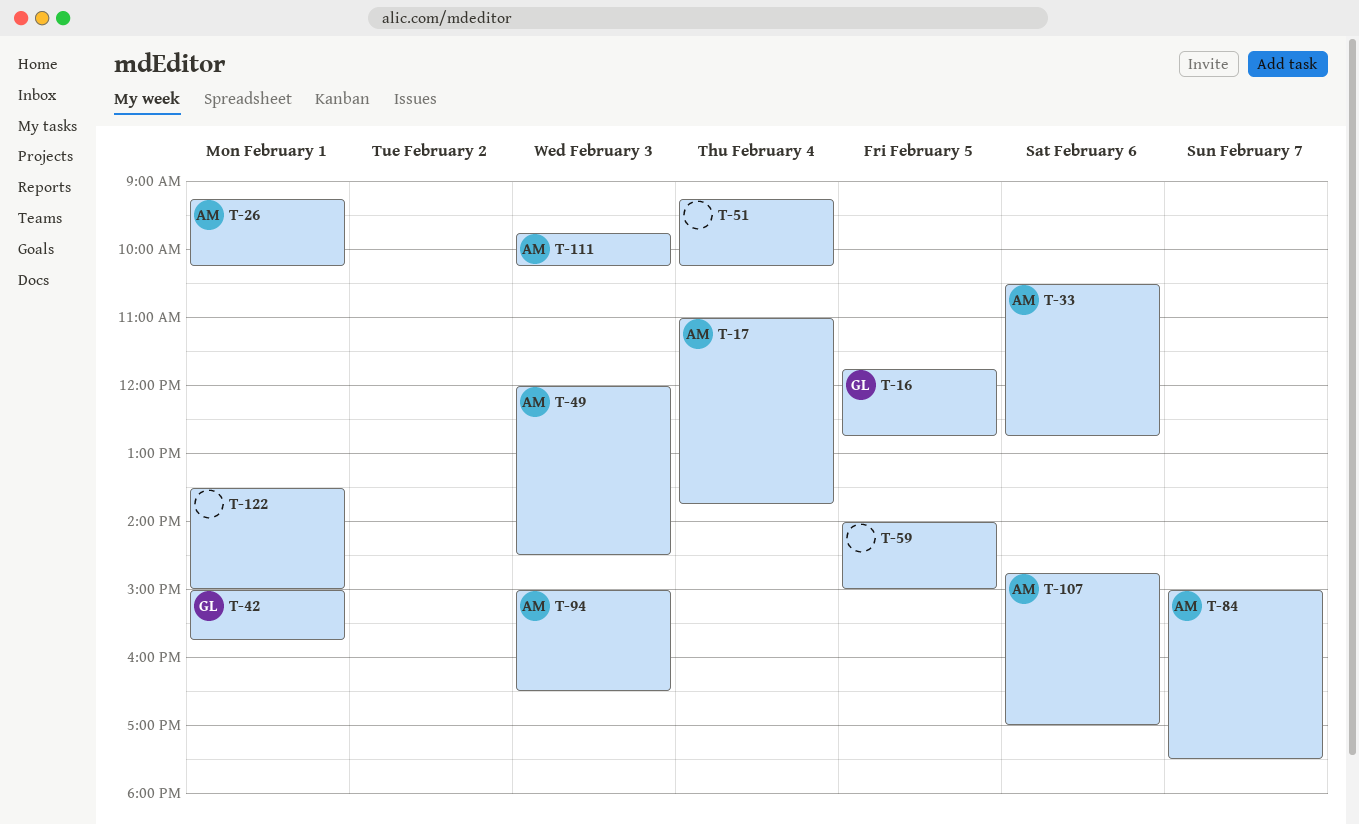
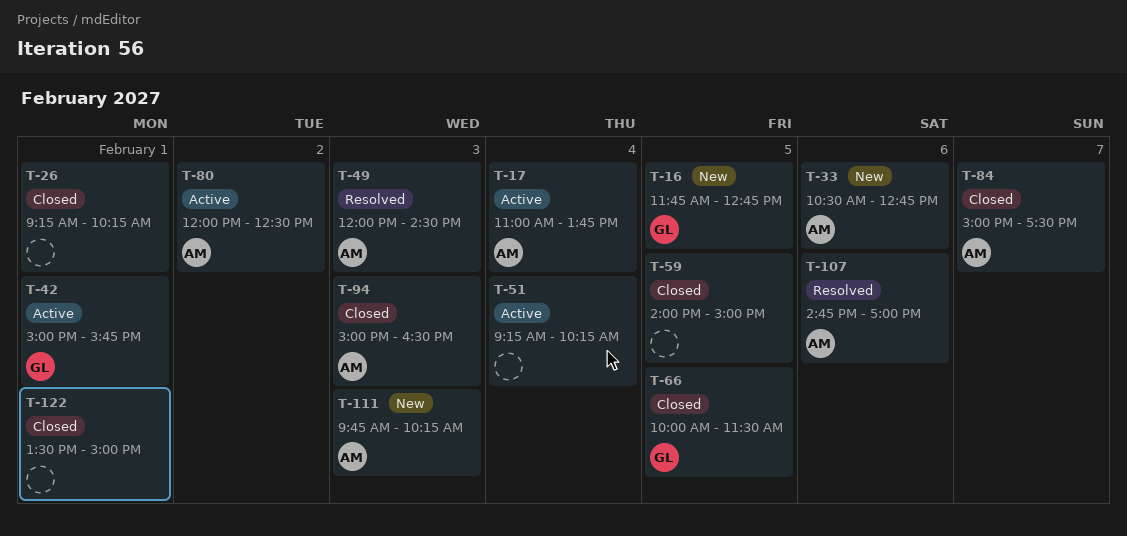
T-26, owner: AM -> none
T-66: none -> present
T-80: none -> present

